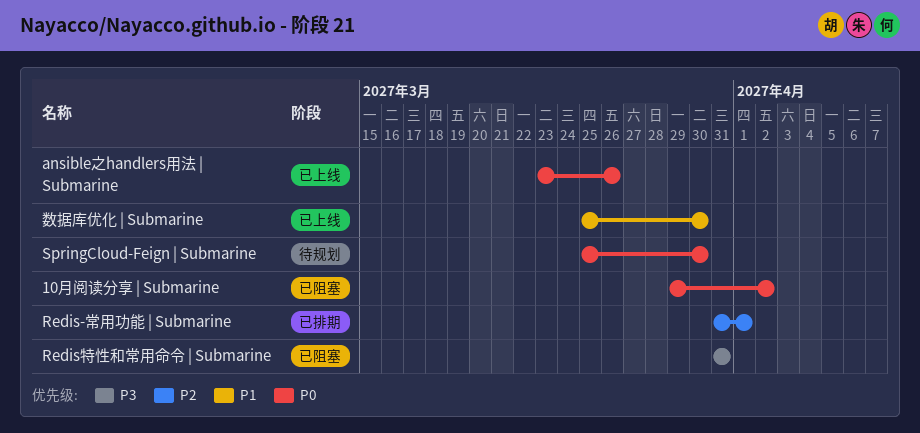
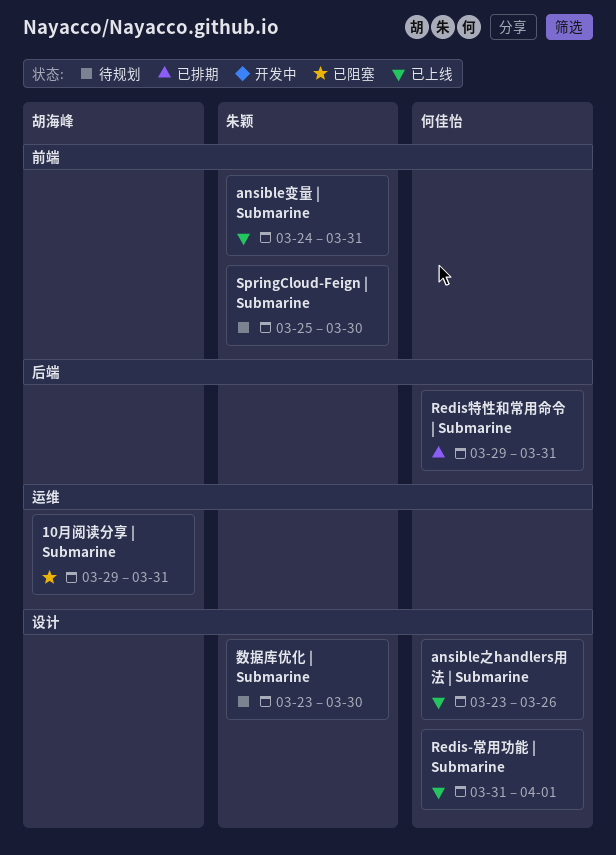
10月阅读分享 | Submarine, due: Apr 2 -> Mar 31
ansible变量 | Submarine: none -> present
Redis-常用功能 | Submarine, status: 已排期 -> 已上线
Redis特性和常用命令 | Submarine, status: 已阻塞 -> 已排期
Redis特性和常用命令 | Submarine, start: Mar 31 -> Mar 29
数据库优化 | Submarine, status: 已上线 -> 待规划
数据库优化 | Submarine, start: Mar 25 -> Mar 23

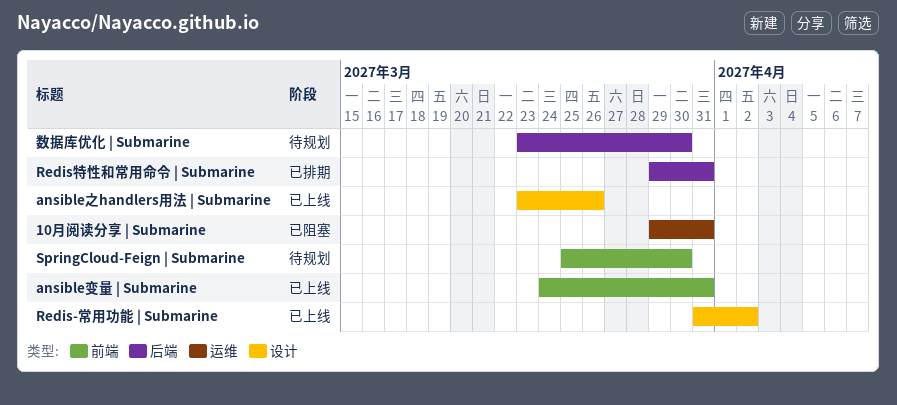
Redis-常用功能 | Submarine, due: Apr 1 -> Apr 2
数据库优化 | Submarine, label: 设计 -> 后端

